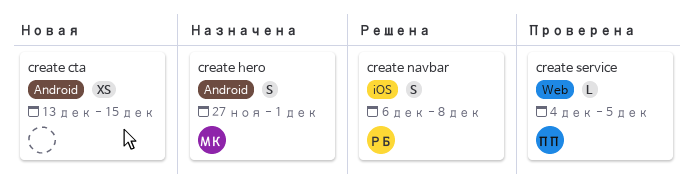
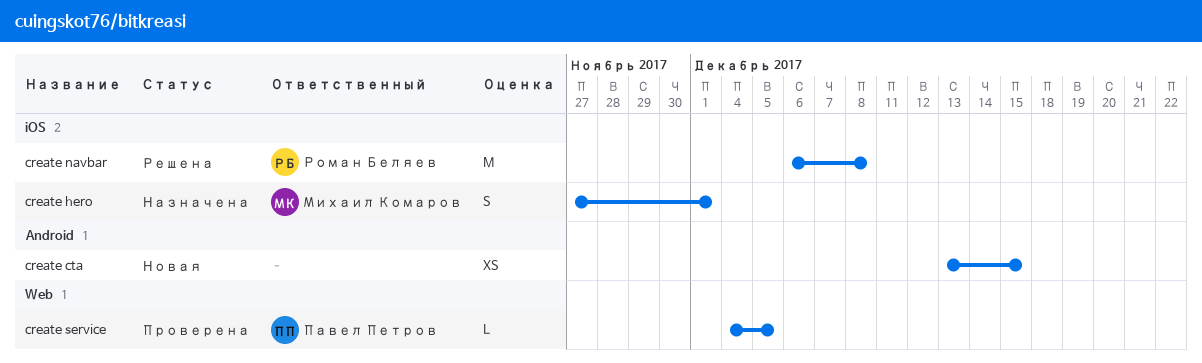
create hero, label: Android -> iOS
create navbar, estimate: S -> M

